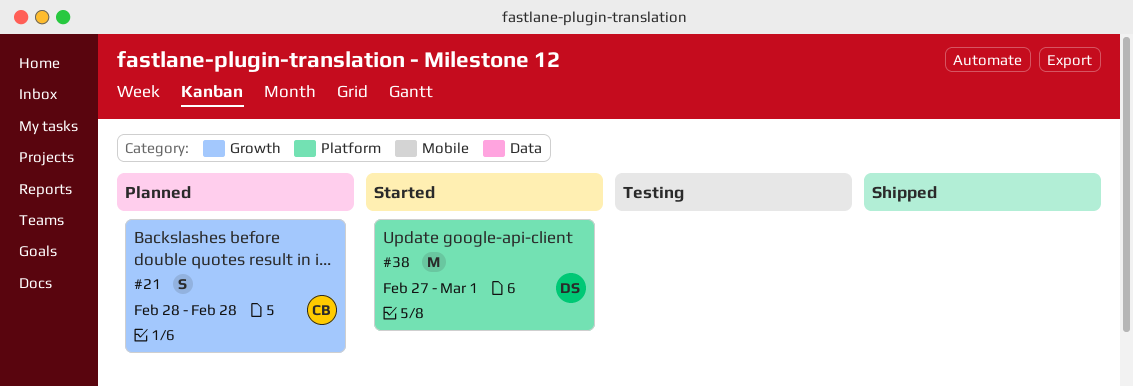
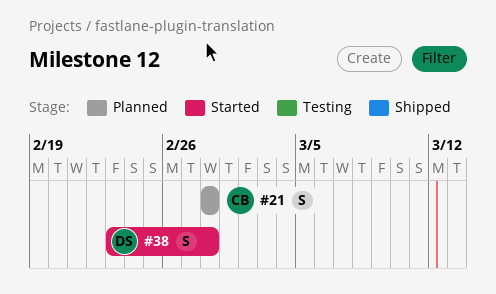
#38, estimate: M -> S
#38, start: Feb 27 -> Feb 23
#38, due: Mar 1 -> Feb 28

